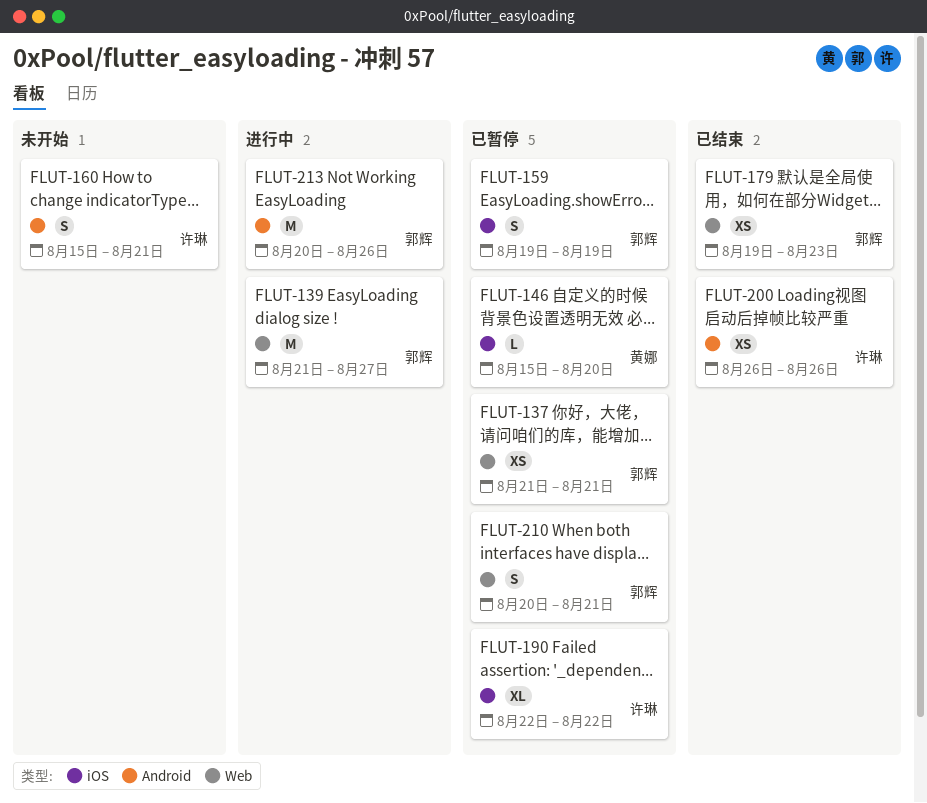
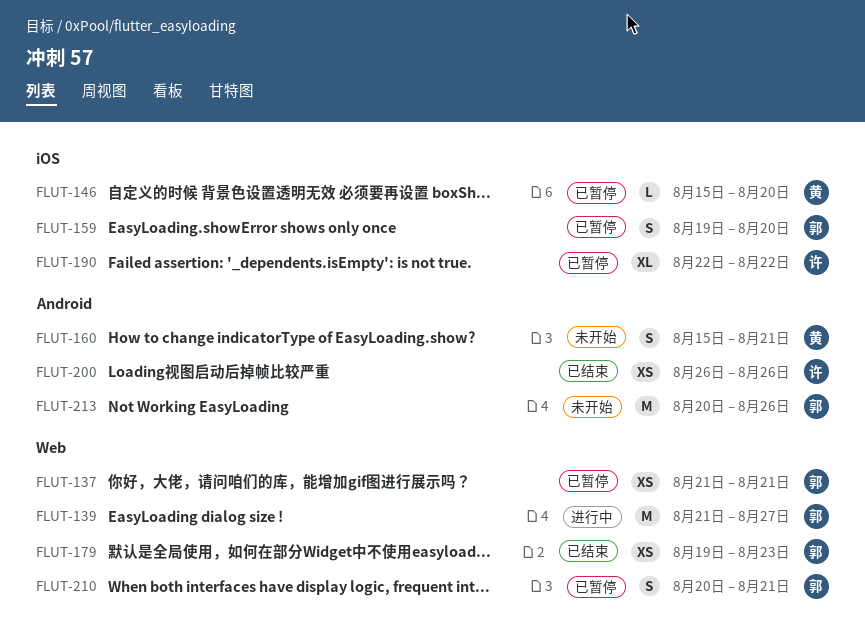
FLUT-159, due: Aug 19 -> Aug 20
FLUT-160, owner: 许琳 -> 黄娜
FLUT-213, status: 进行中 -> 未开始

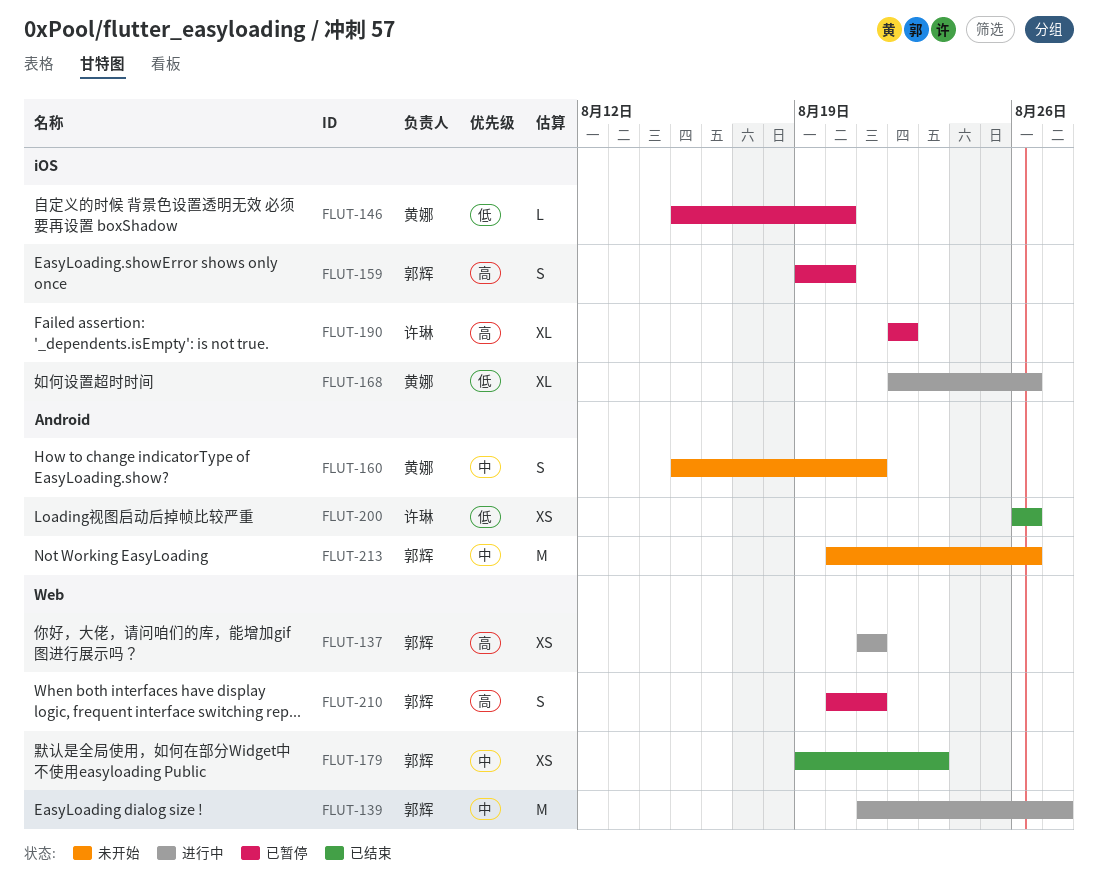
FLUT-137, status: 已暂停 -> 进行中
FLUT-168: none -> present

